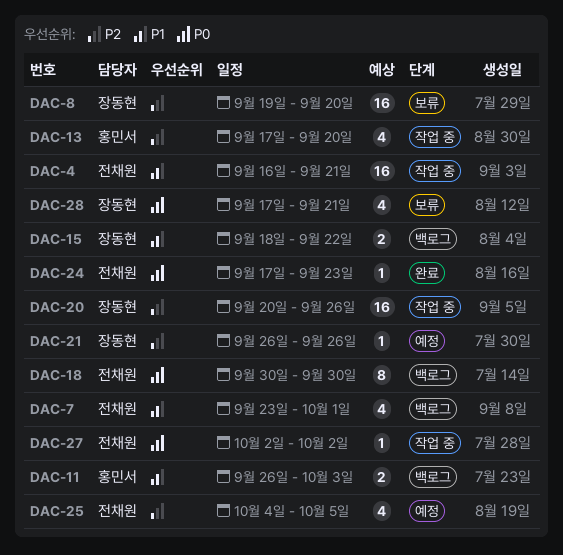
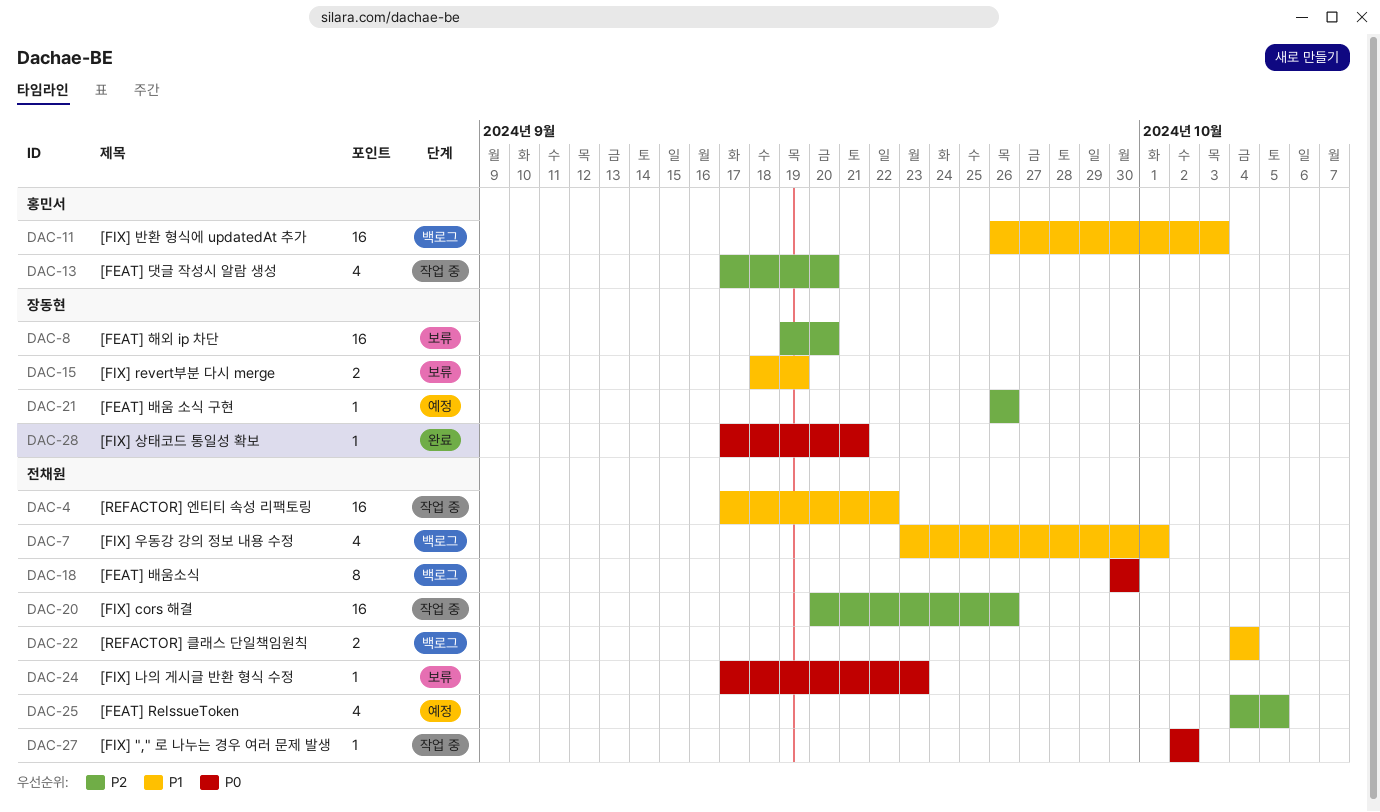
DAC-4, start: Sep 16 -> Sep 17
DAC-4, due: Sep 21 -> Sep 22
DAC-11, estimate: 2 -> 16
DAC-15, status: 백로그 -> 보류
DAC-15, due: Sep 22 -> Sep 19
DAC-20, owner: 장동현 -> 전채원
DAC-22: none -> present
DAC-24, status: 완료 -> 보류
DAC-28, status: 보류 -> 완료
DAC-28, estimate: 4 -> 1

